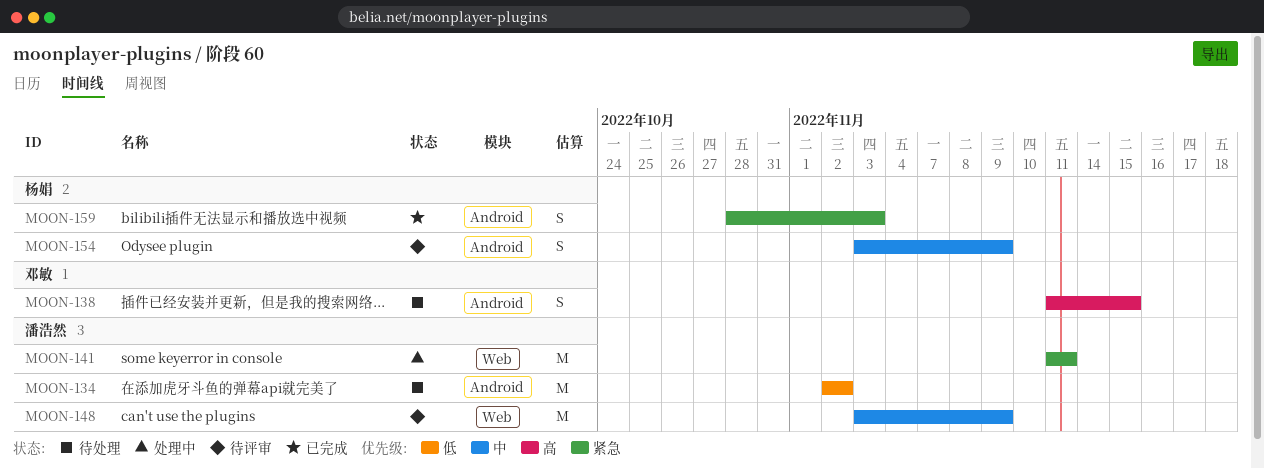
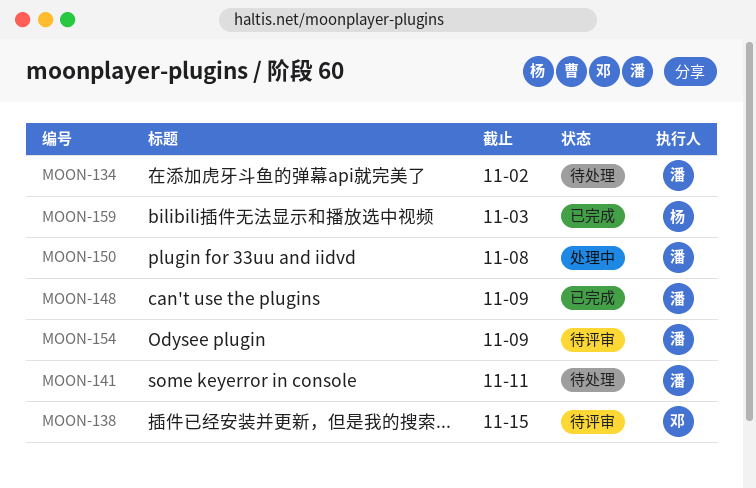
MOON-138, status: 待处理 -> 待评审
MOON-141, status: 处理中 -> 待处理
MOON-148, status: 待评审 -> 已完成
MOON-150: none -> present
MOON-154, owner: 杨娟 -> 潘浩然

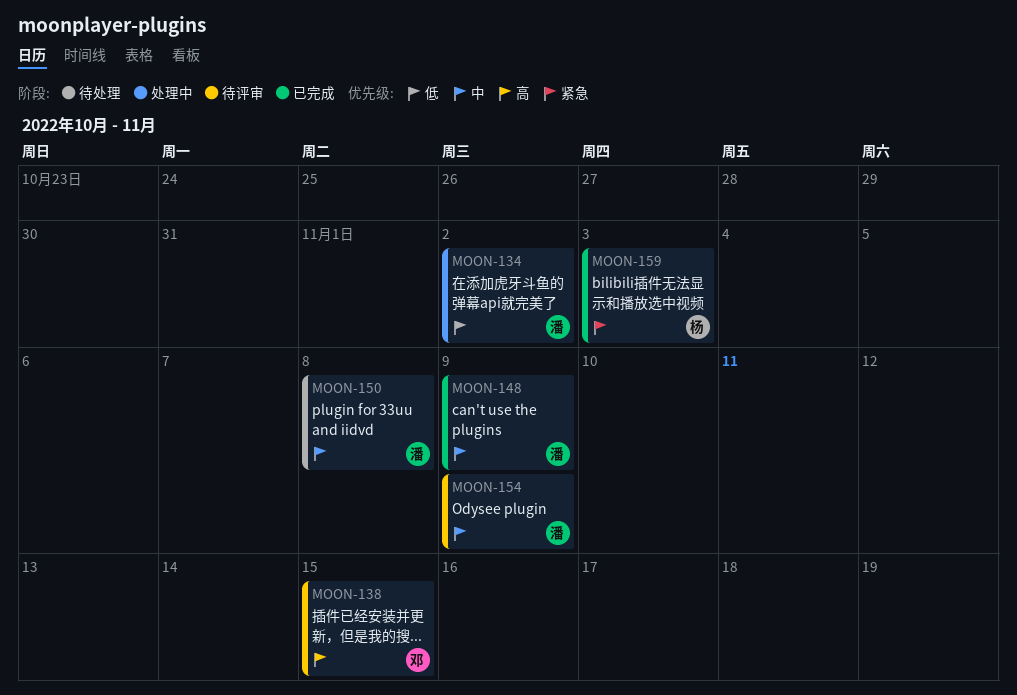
MOON-134, status: 待处理 -> 处理中
MOON-141: present -> none
MOON-150, status: 处理中 -> 待处理

